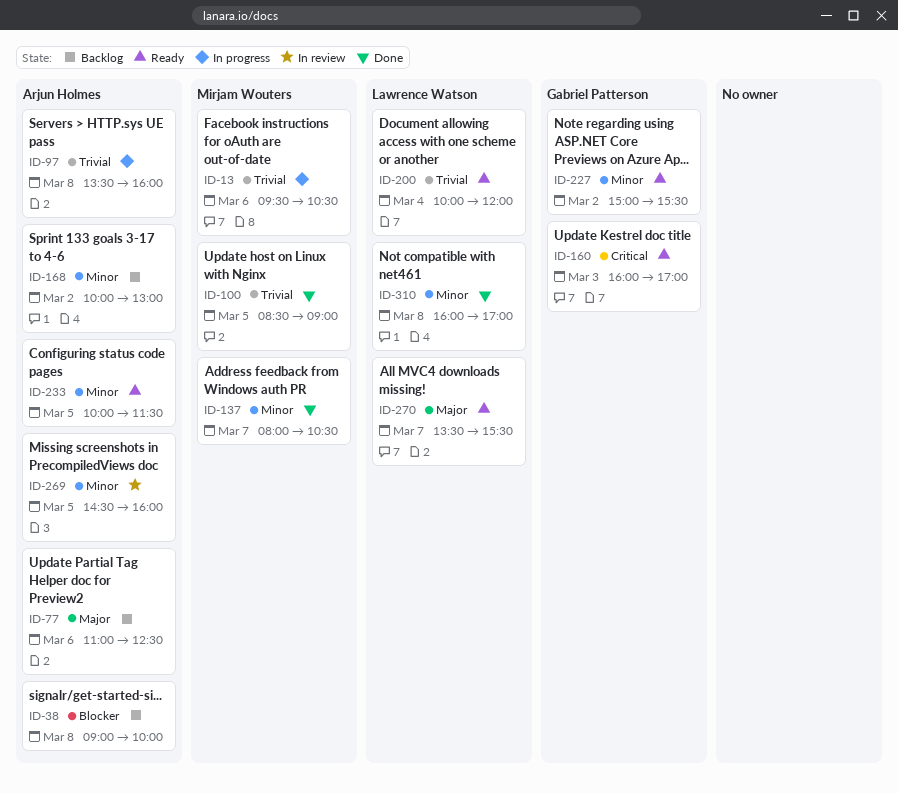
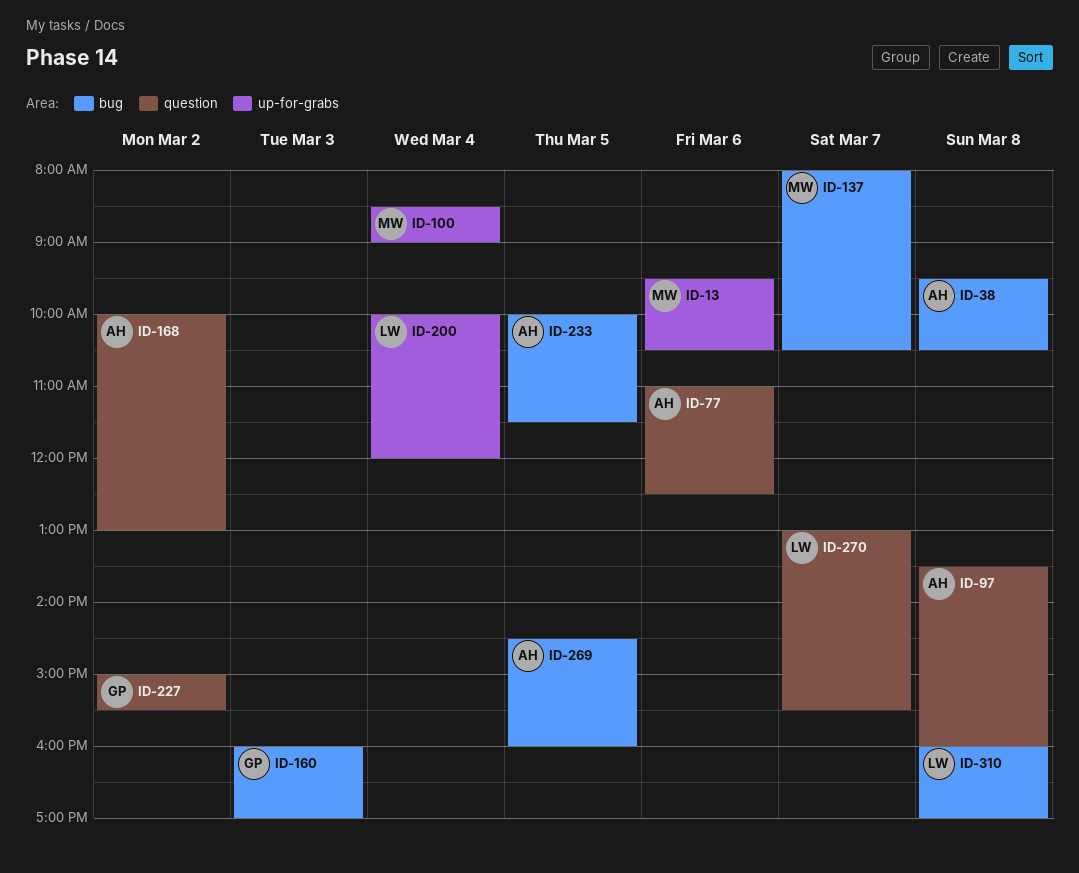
ID-38, begins: 09:00 -> 09:30
ID-38, ends: 10:00 -> 10:30
ID-100, day: Mar 5 -> Mar 4
ID-270, begins: 13:30 -> 13:00

